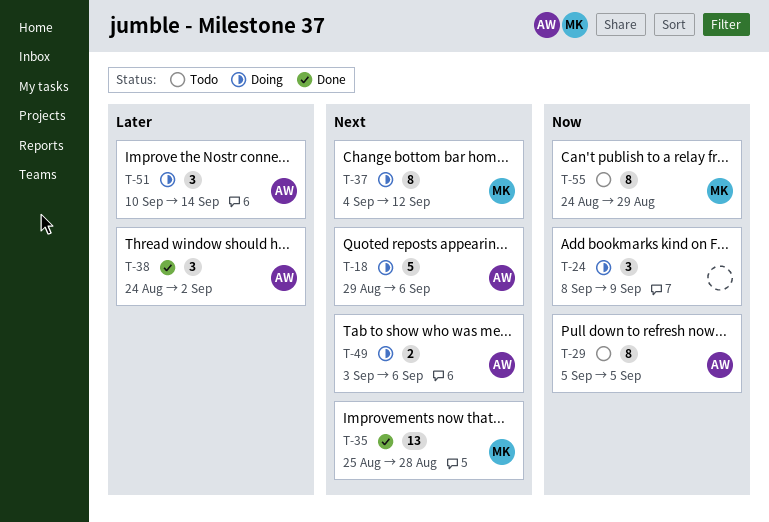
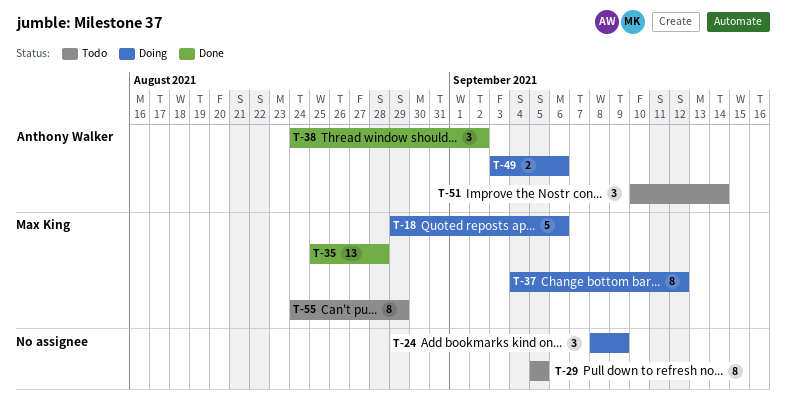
T-18, owner: Anthony Walker -> Max King
T-29, owner: Anthony Walker -> none
T-51, status: Doing -> Todo

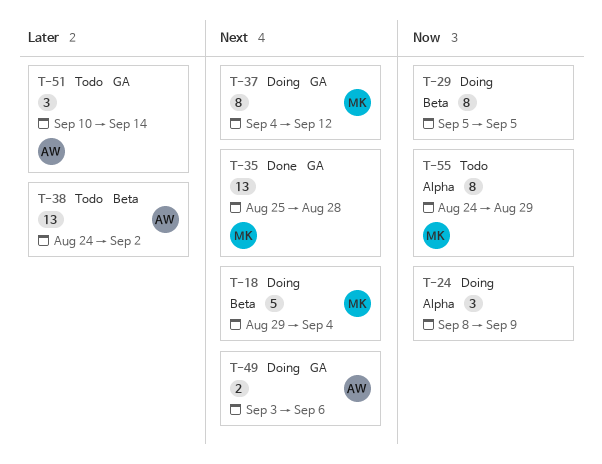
T-18, due: Sep 6 -> Sep 4
T-29, status: Todo -> Doing
T-38, status: Done -> Todo
T-38, estimate: 3 -> 13

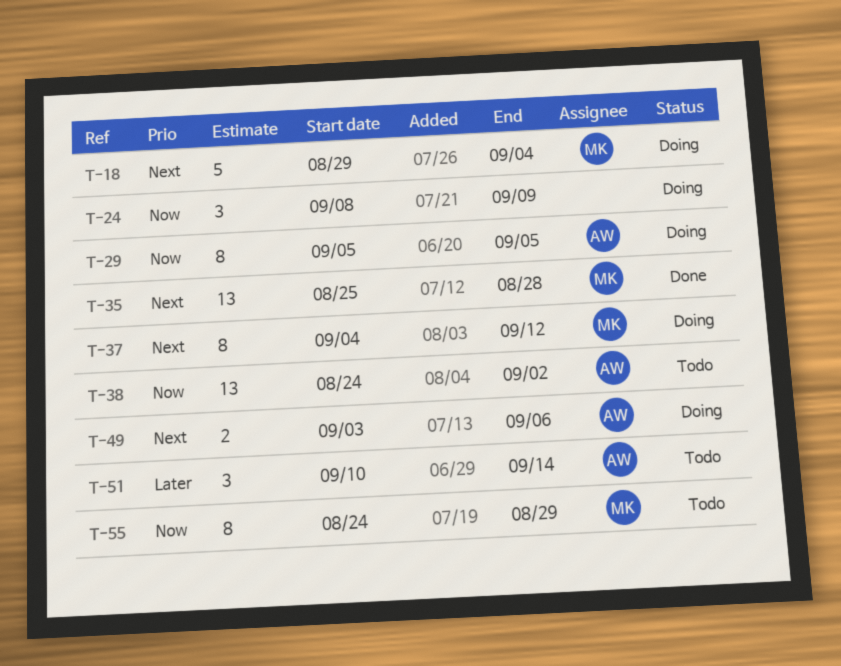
T-29, owner: none -> AW
T-38, priority: Later -> Now

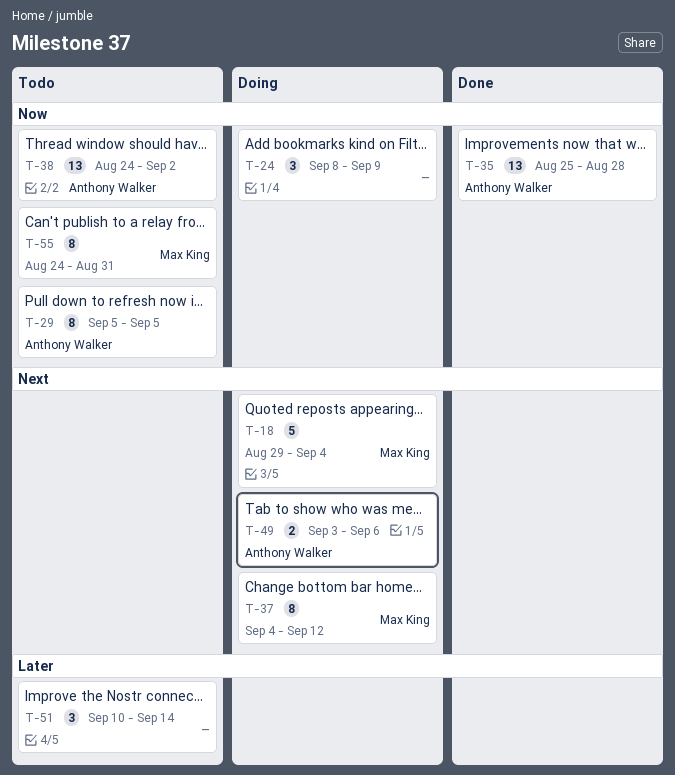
T-29, status: Doing -> Todo
T-35, owner: Max King -> Anthony Walker
T-35, priority: Next -> Now
T-51, owner: Anthony Walker -> none
T-55, due: Aug 29 -> Aug 31

